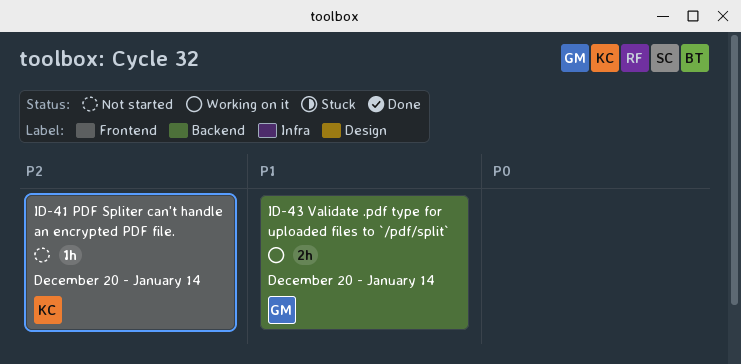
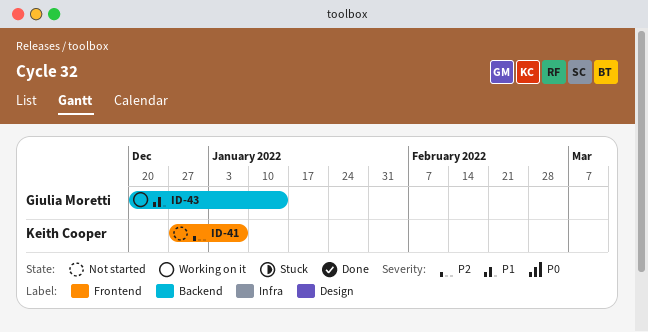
ID-41, start: Dec 20 -> Dec 27
ID-41, due: Jan 14 -> Jan 7

